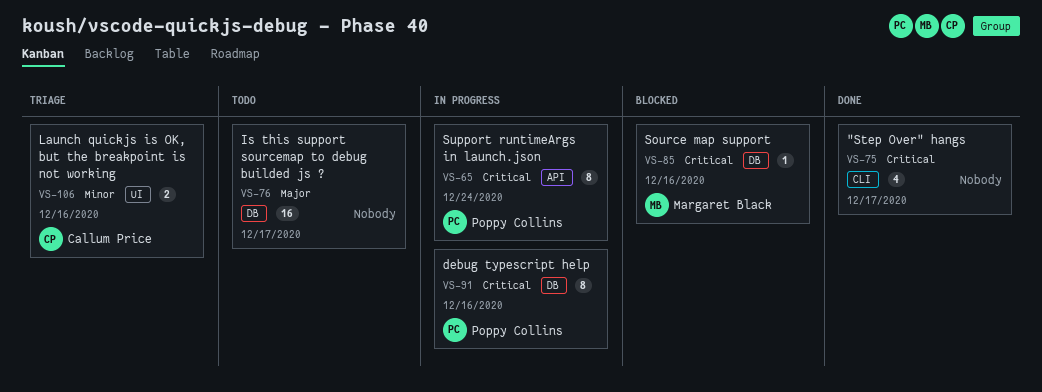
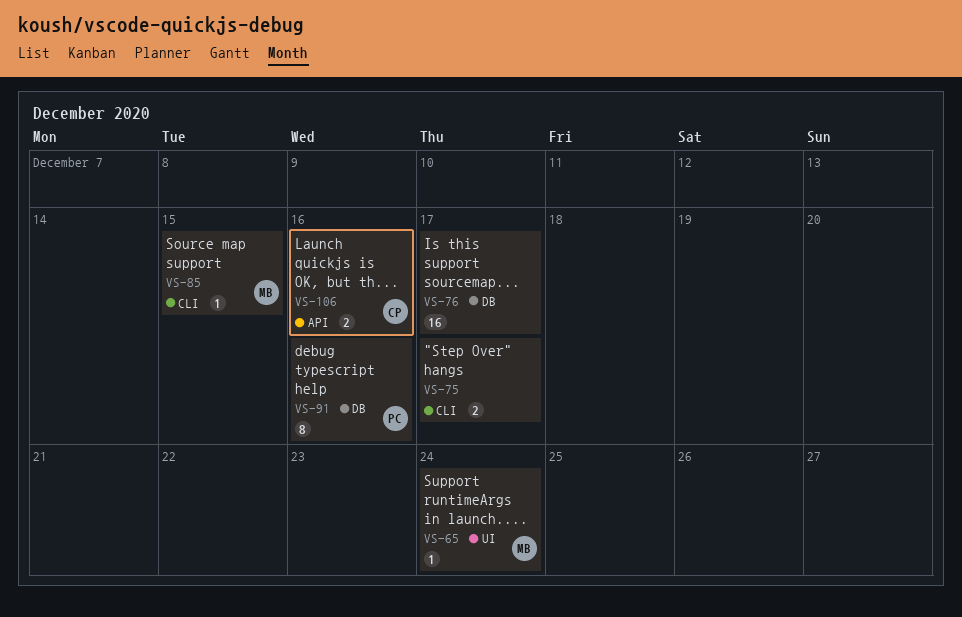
VS-65, owner: Poppy Collins -> Margaret Black
VS-65, label: API -> UI
VS-65, estimate: 8 -> 1
VS-75, estimate: 4 -> 2
VS-85, label: DB -> CLI
VS-85, due: Dec 16 -> Dec 15
VS-106, label: UI -> API

